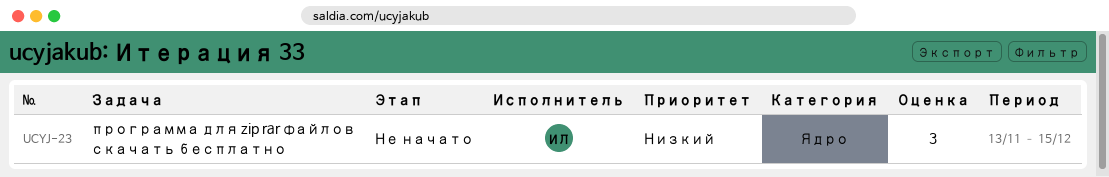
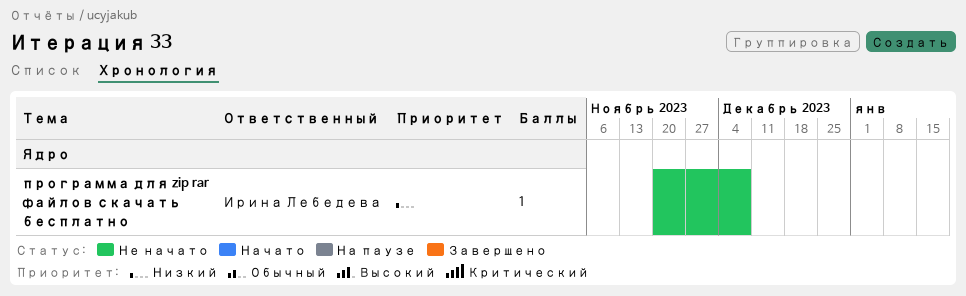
программа для zip rar файлов скачать бесплатно, estimate: 3 -> 1
программа для zip rar файлов скачать бесплатно, start: Nov 13 -> Nov 20
программа для zip rar файлов скачать бесплатно, due: Dec 15 -> Dec 8

